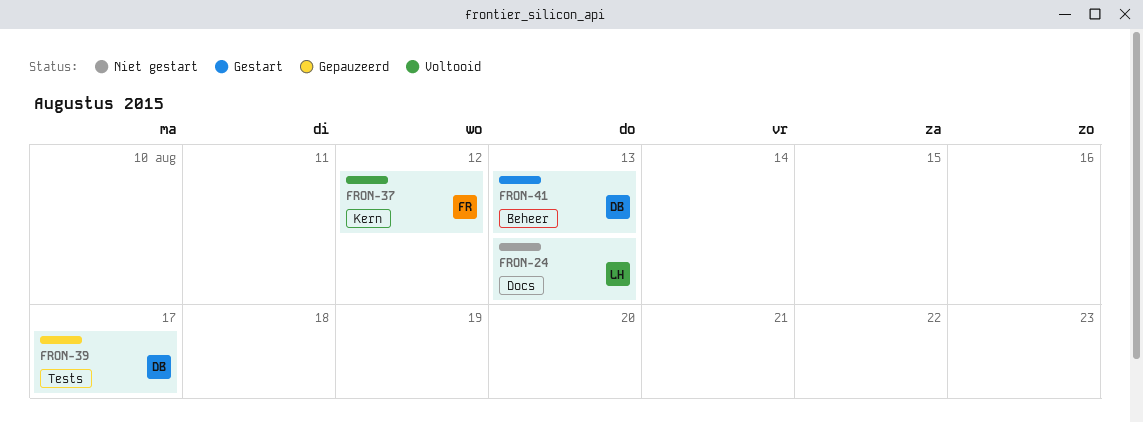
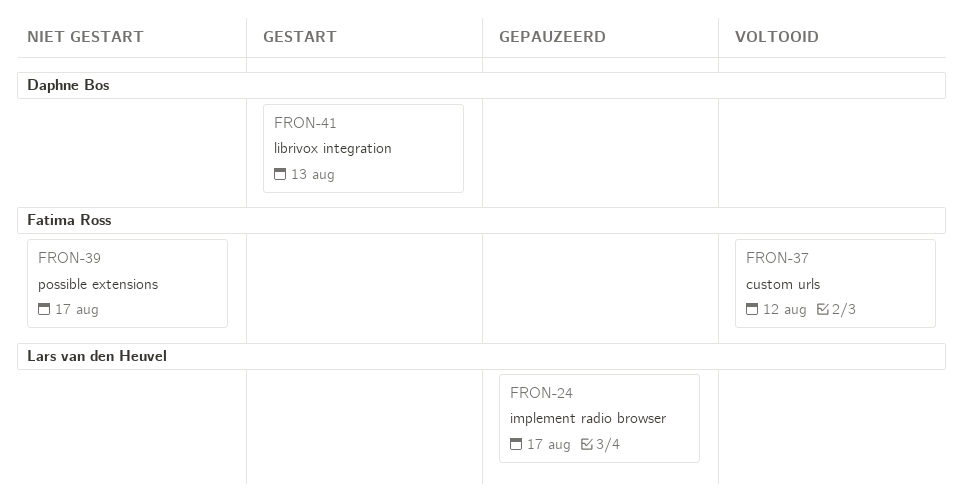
FRON-24, status: Niet gestart -> Gepauzeerd
FRON-24, due: Aug 13 -> Aug 17
FRON-39, status: Gepauzeerd -> Niet gestart
FRON-39, owner: Daphne Bos -> Fatima Ross

